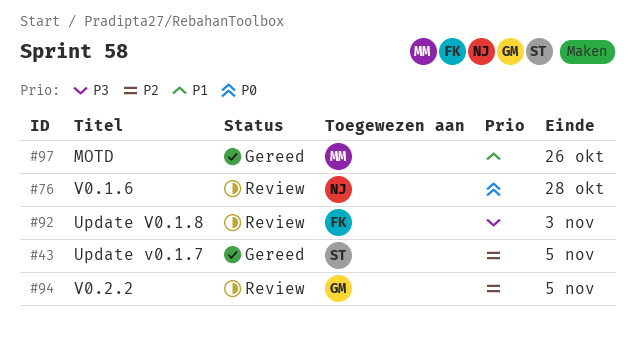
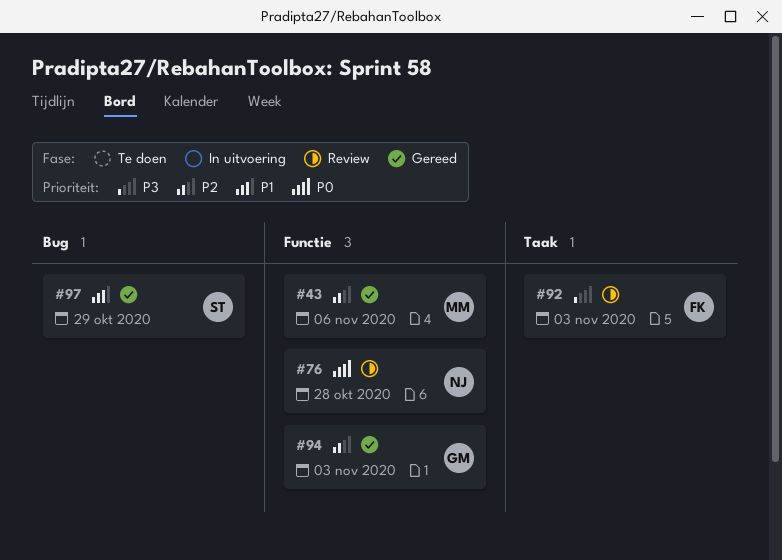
#43, owner: ST -> MM
#43, due: Nov 5 -> Nov 6
#94, status: Review -> Gereed
#94, due: Nov 5 -> Nov 3
#97, owner: MM -> ST
#97, due: Oct 26 -> Oct 29

